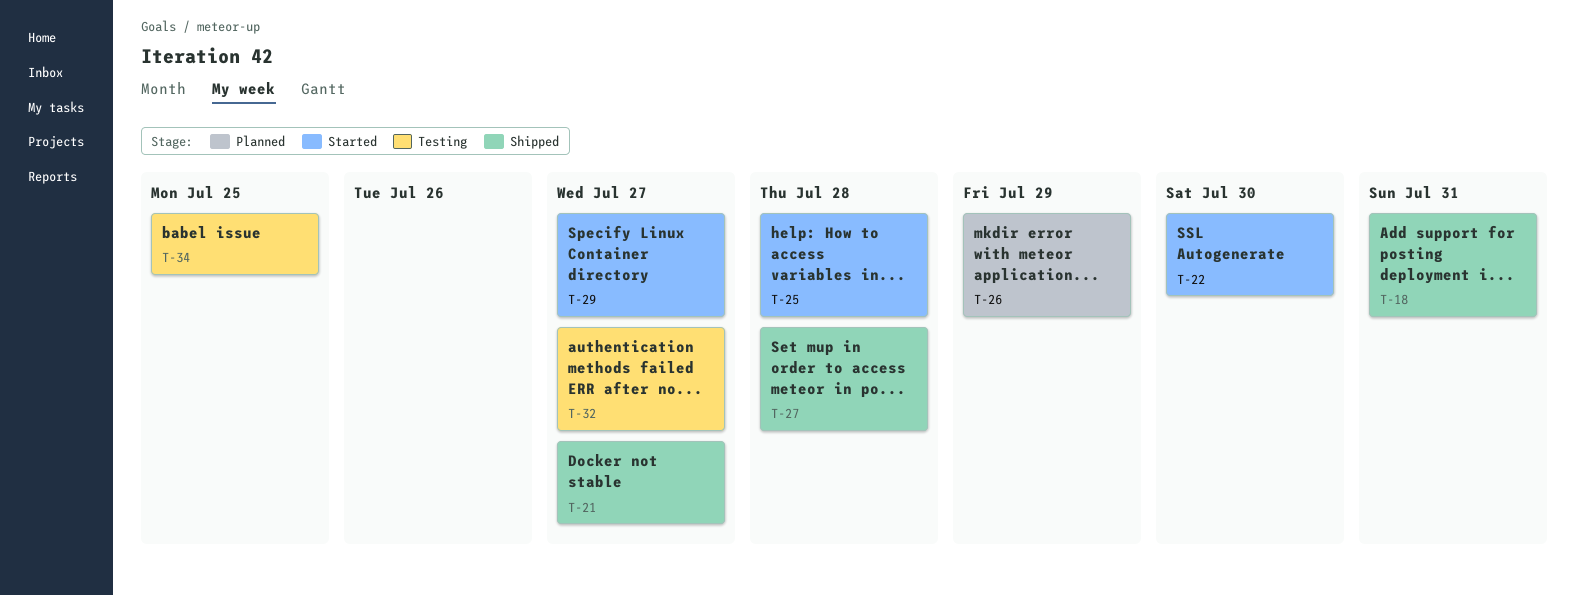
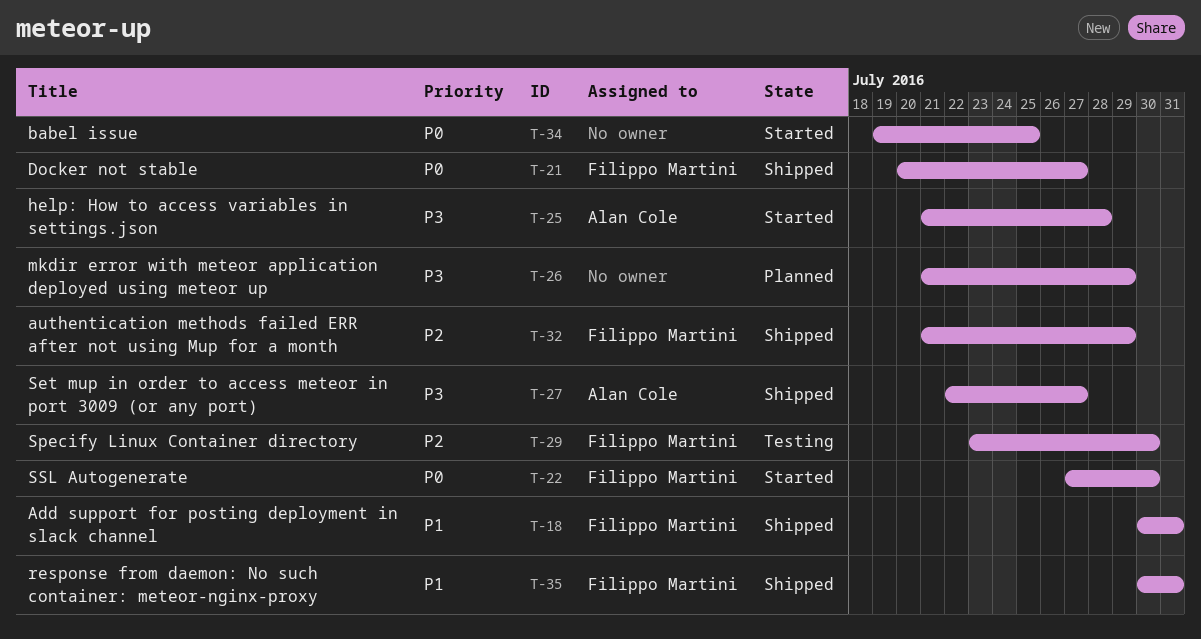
T-27, due: Jul 28 -> Jul 27
T-29, status: Started -> Testing
T-29, due: Jul 27 -> Jul 30
T-32, status: Testing -> Shipped
T-32, due: Jul 27 -> Jul 29
T-34, status: Testing -> Started
T-35: none -> present

